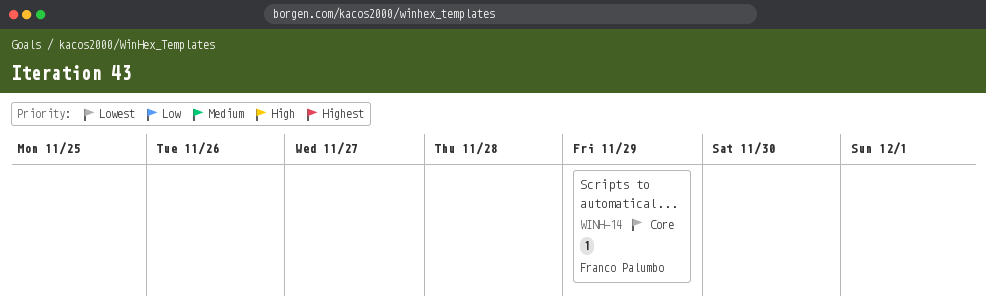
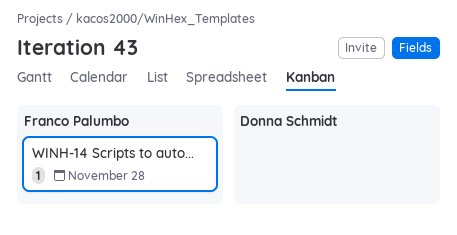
WINH-14, due: Nov 29 -> Nov 28

